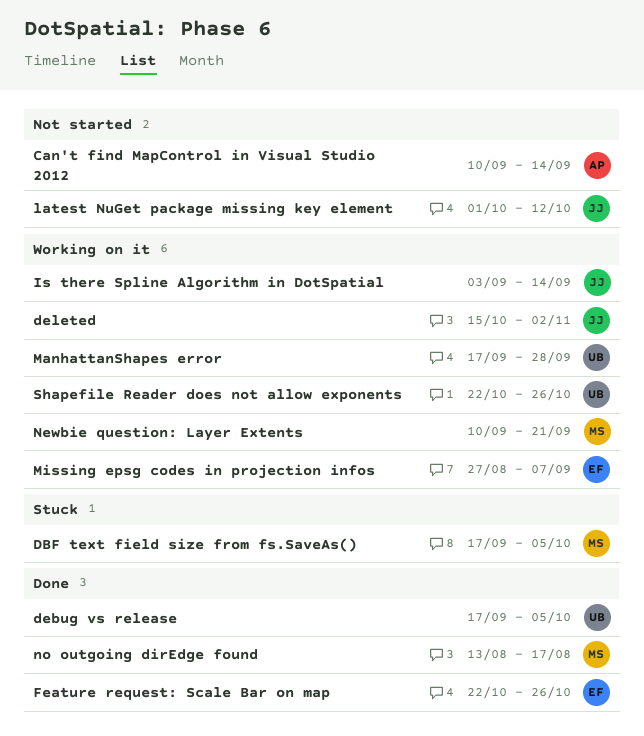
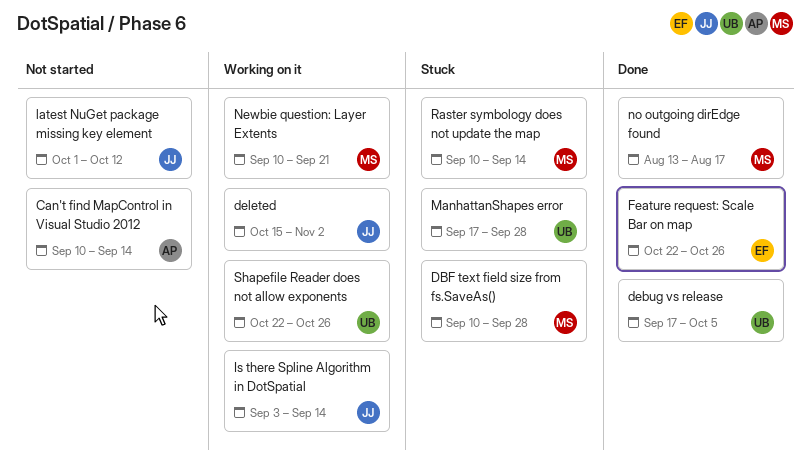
DBF text field size from fs.SaveAs(), start: Sep 17 -> Sep 10
DBF text field size from fs.SaveAs(), due: Oct 5 -> Sep 28
ManhattanShapes error, status: Working on it -> Stuck
Missing epsg codes in projection infos: present -> none
Raster symbology does not update the map: none -> present

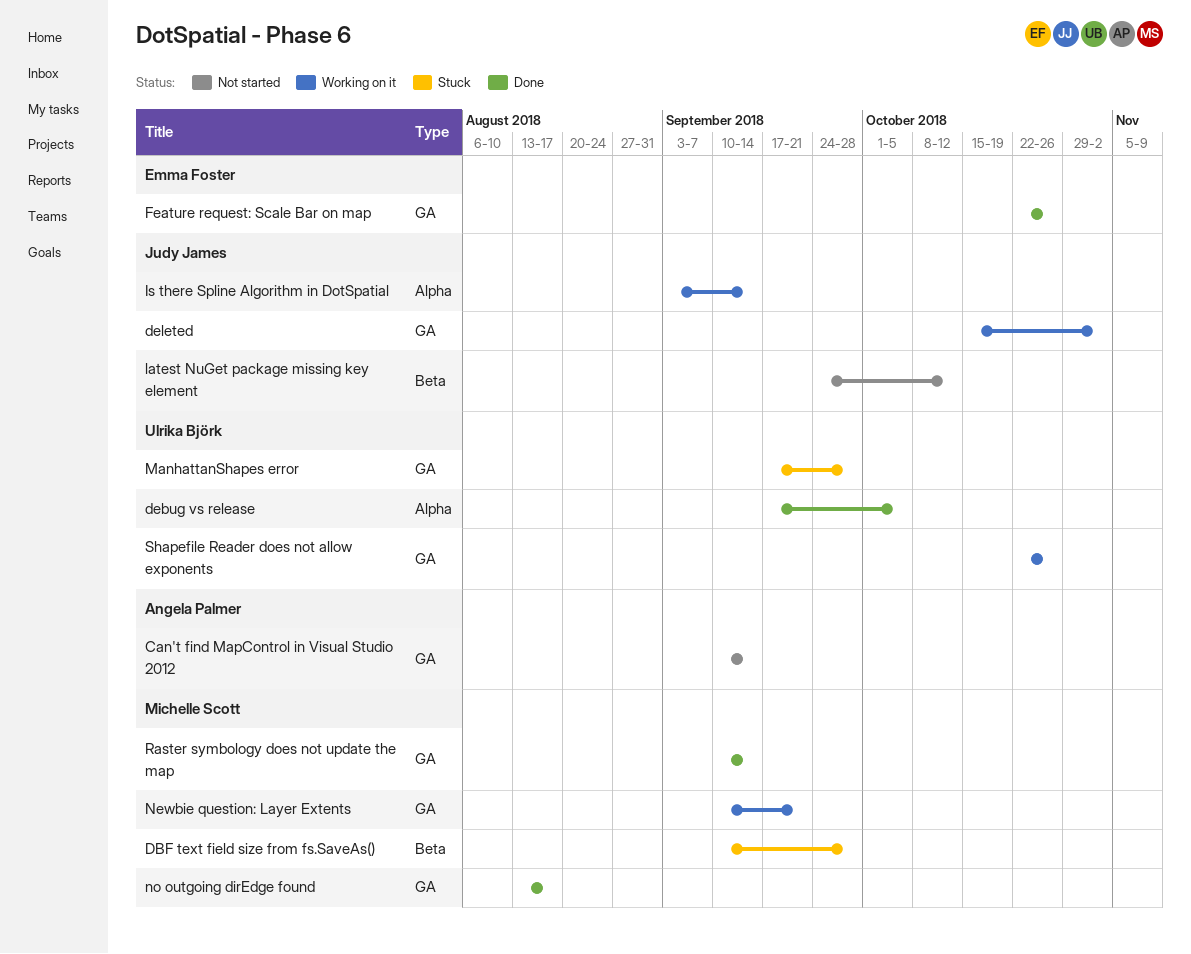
latest NuGet package missing key element, start: Oct 1 -> Sep 24
Raster symbology does not update the map, status: Stuck -> Done

